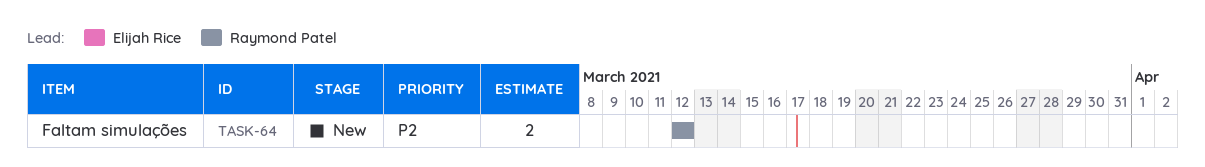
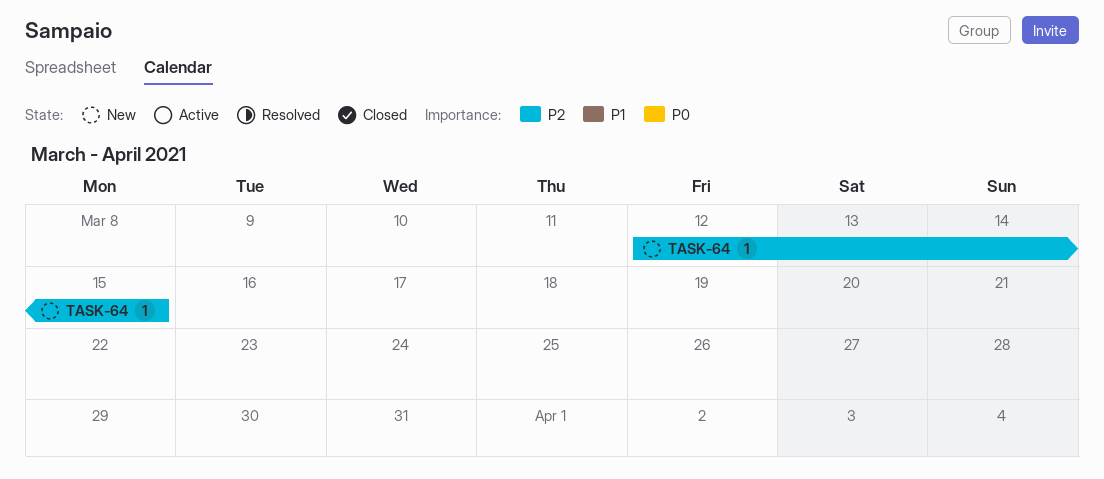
TASK-64, estimate: 2 -> 1
TASK-64, due: Mar 12 -> Mar 15

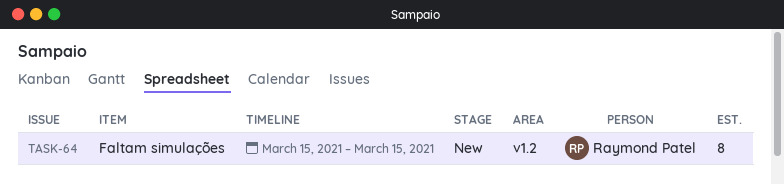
TASK-64, estimate: 1 -> 8
TASK-64, start: Mar 12 -> Mar 15

